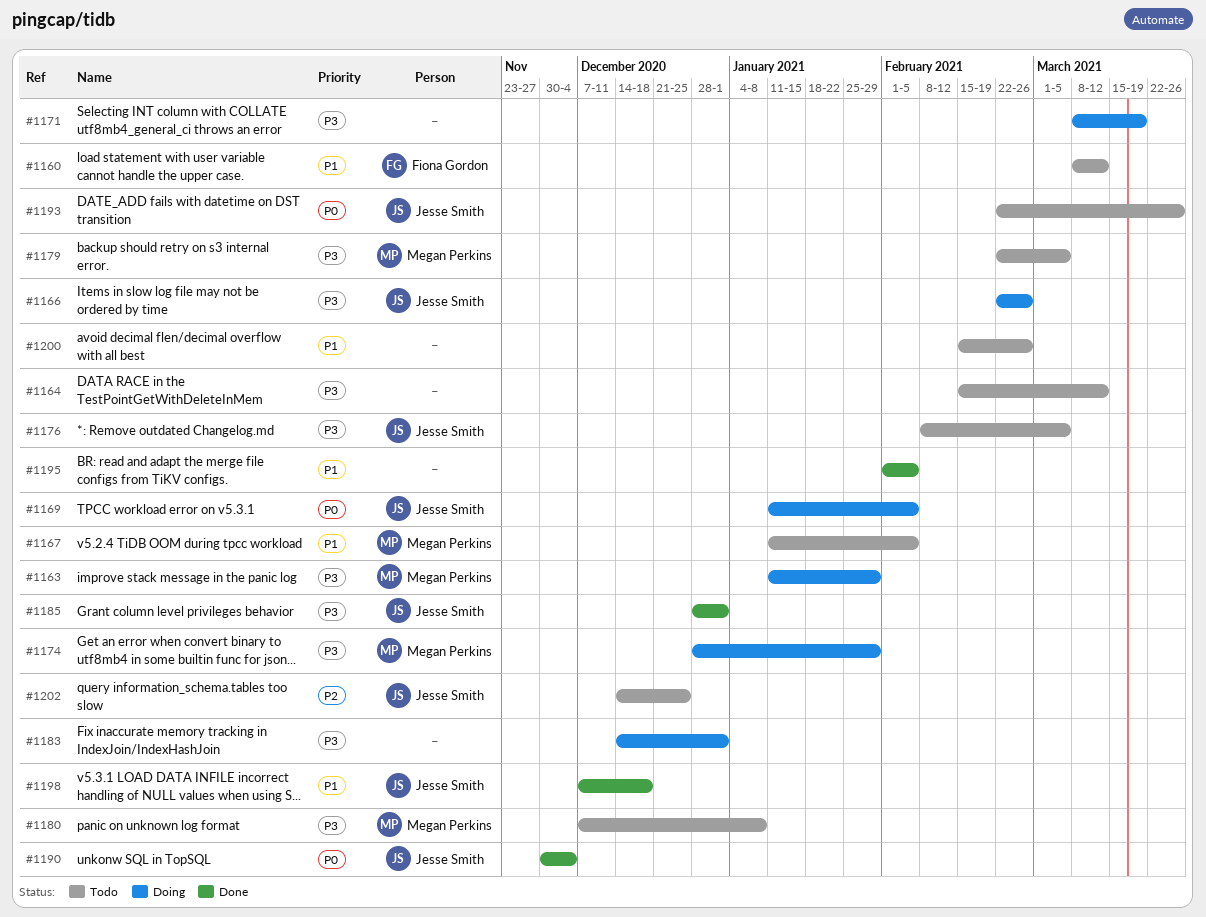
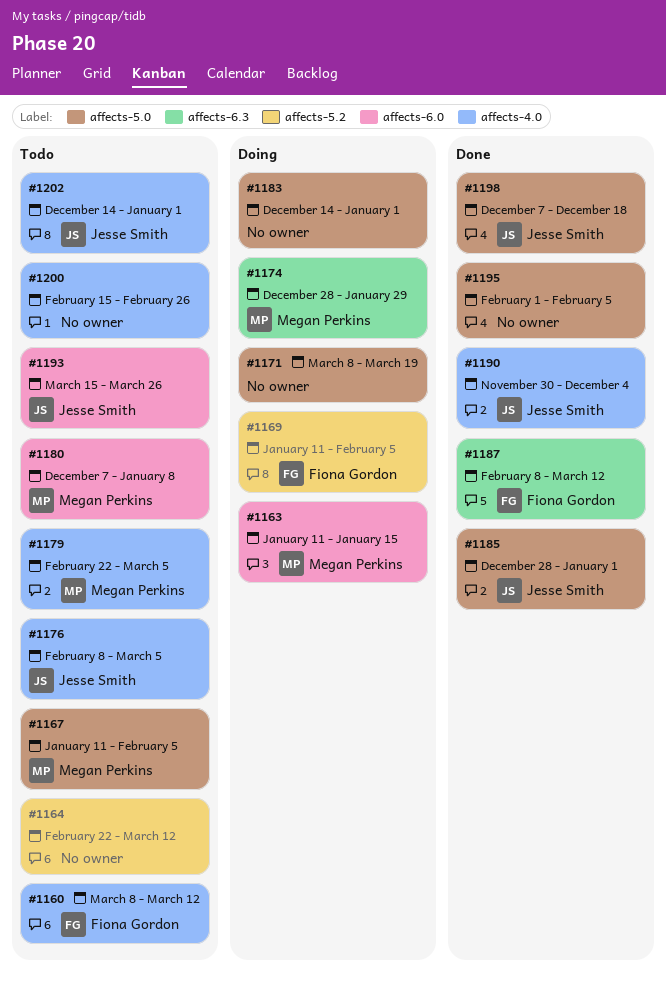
#1163, due: Jan 29 -> Jan 15
#1164, start: Feb 15 -> Feb 22
#1166: present -> none
#1169, owner: Jesse Smith -> Fiona Gordon
#1187: none -> present
#1193, start: Feb 22 -> Mar 15
#1202, due: Dec 25 -> Jan 1

